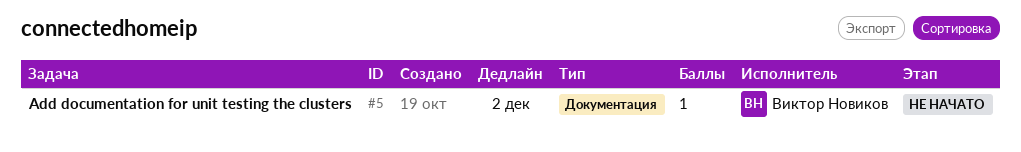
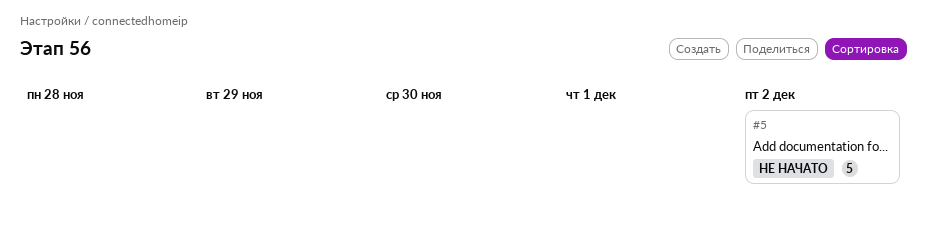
#5, estimate: 1 -> 5

